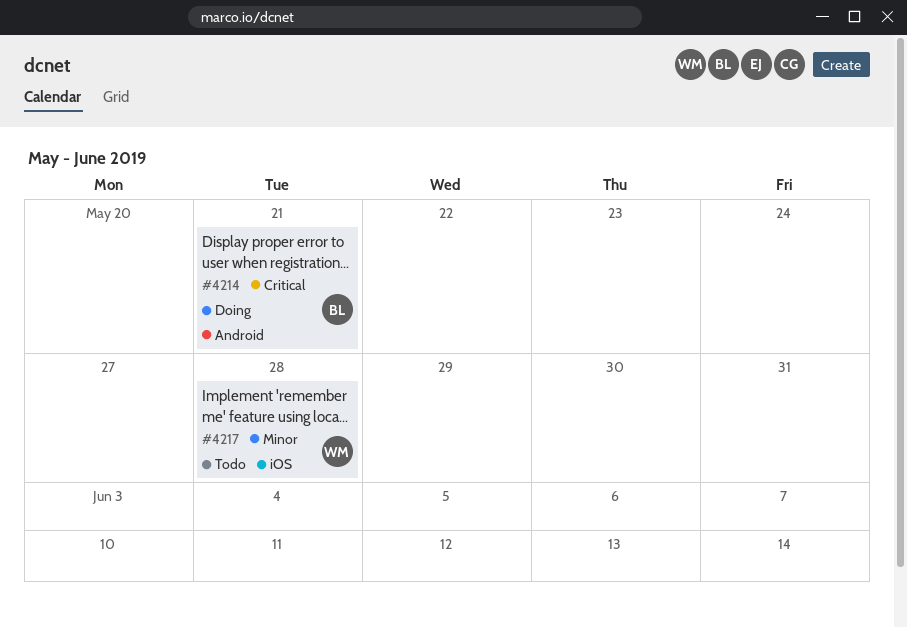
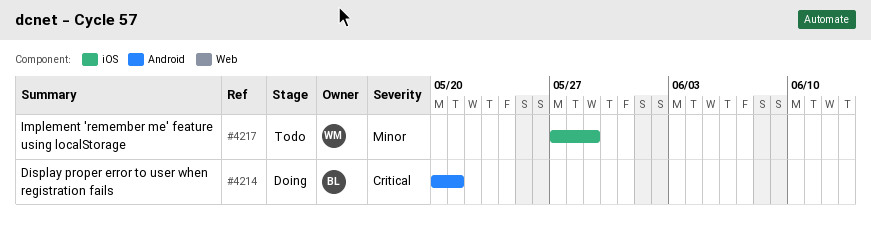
#4217, due: May 28 -> May 29

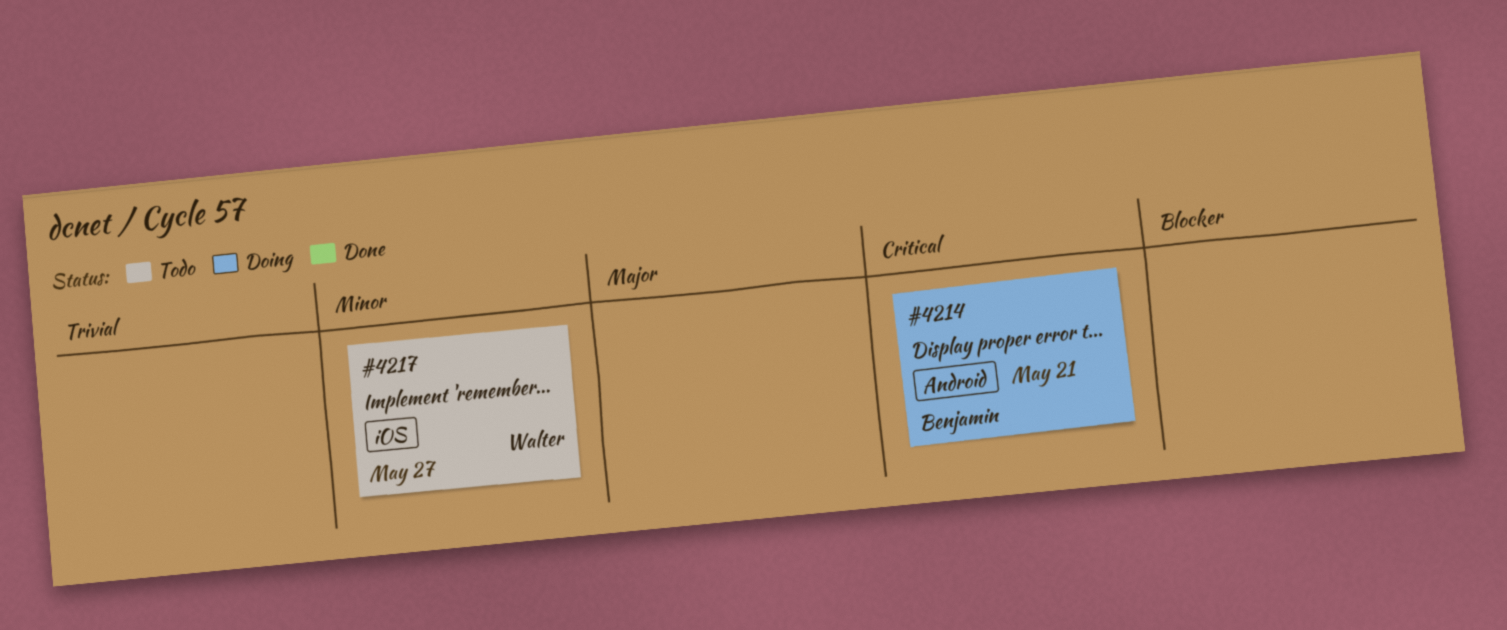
#4217, due: May 29 -> May 27

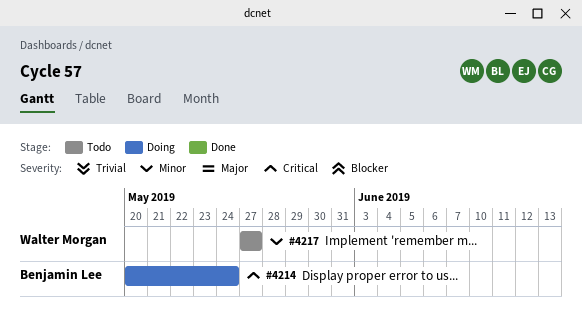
#4214, due: May 21 -> May 24

